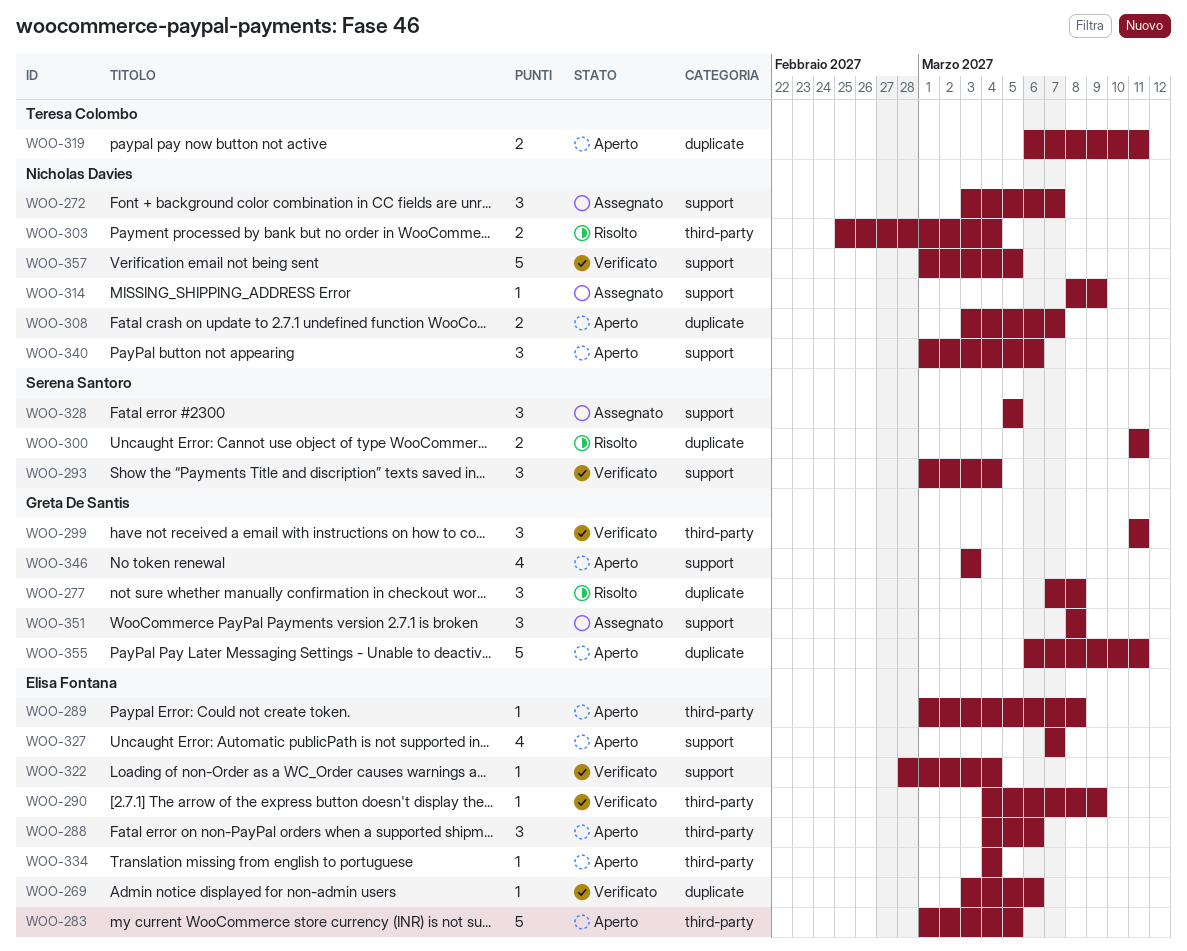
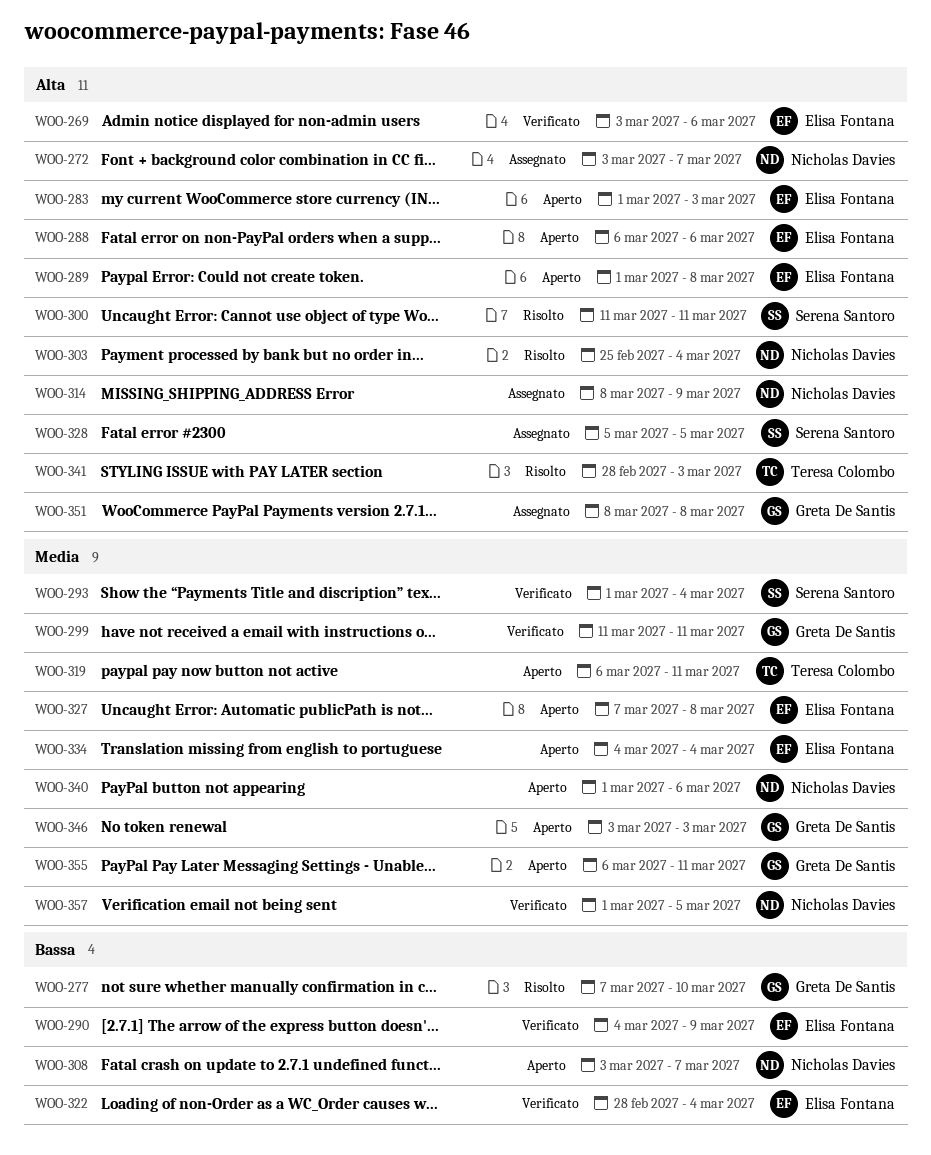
WOO-277, due: Mar 8 -> Mar 10
WOO-283, due: Mar 5 -> Mar 3
WOO-288, start: Mar 4 -> Mar 6
WOO-327, due: Mar 7 -> Mar 8
WOO-341: none -> present

